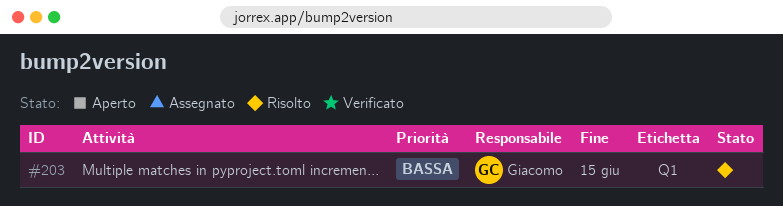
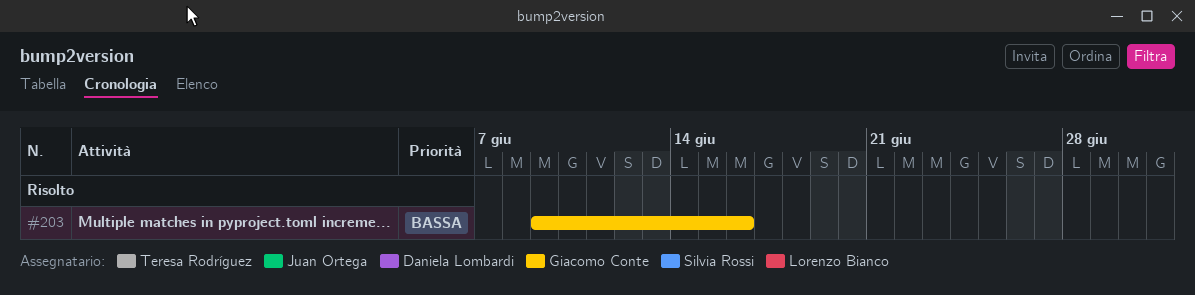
#203, due: Jun 15 -> Jun 16

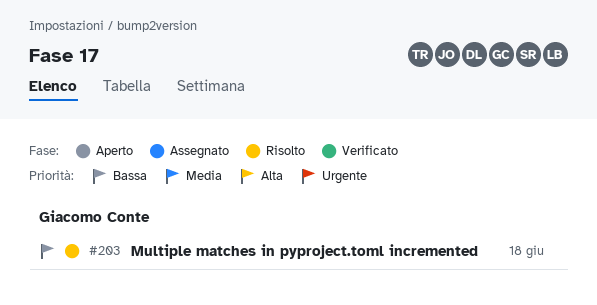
#203, due: Jun 16 -> Jun 18

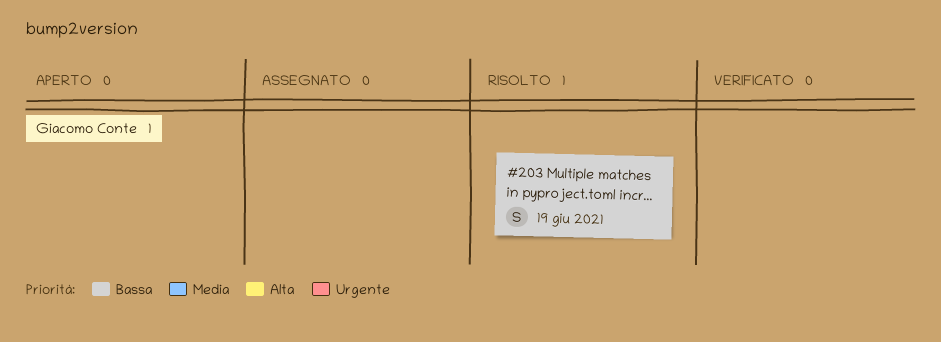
#203, due: Jun 18 -> Jun 19

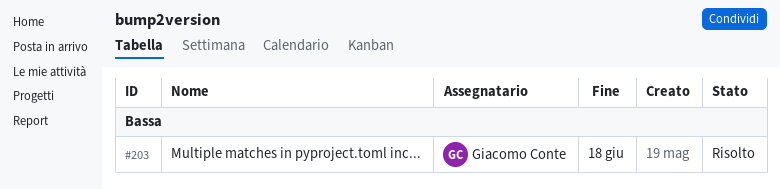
#203, due: Jun 19 -> Jun 18

